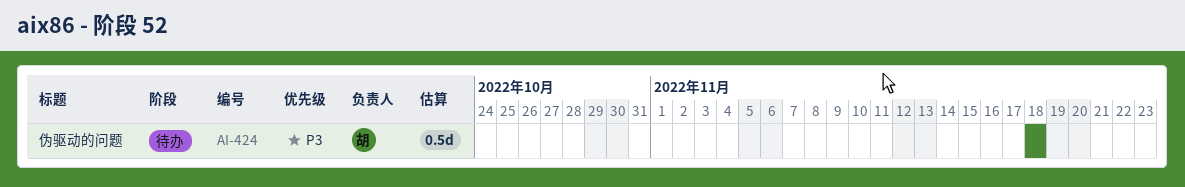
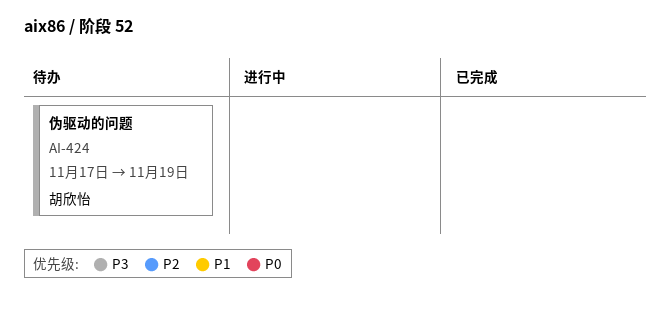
AI-424, start: Nov 18 -> Nov 17
AI-424, due: Nov 18 -> Nov 19

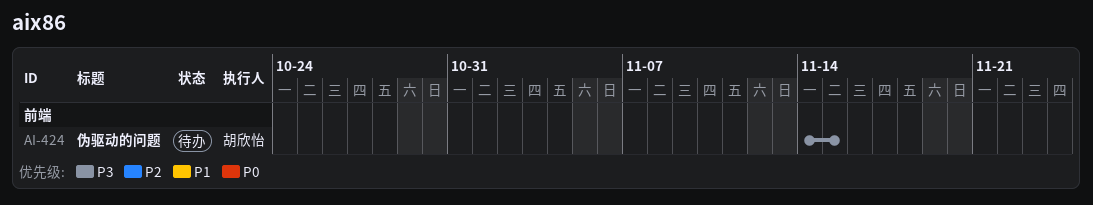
AI-424, start: Nov 17 -> Nov 14
AI-424, due: Nov 19 -> Nov 15

